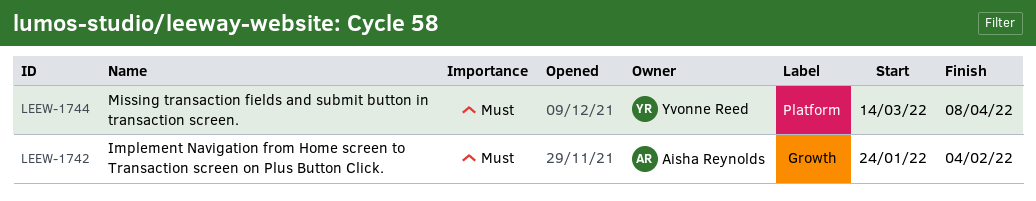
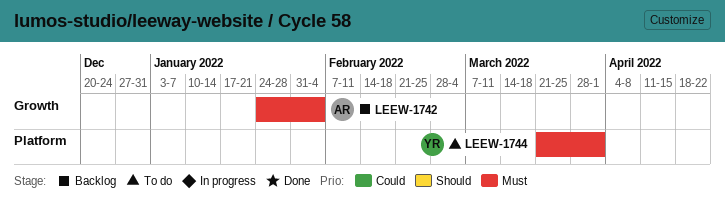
LEEW-1744, start: Mar 14 -> Mar 21
LEEW-1744, due: Apr 8 -> Apr 1

